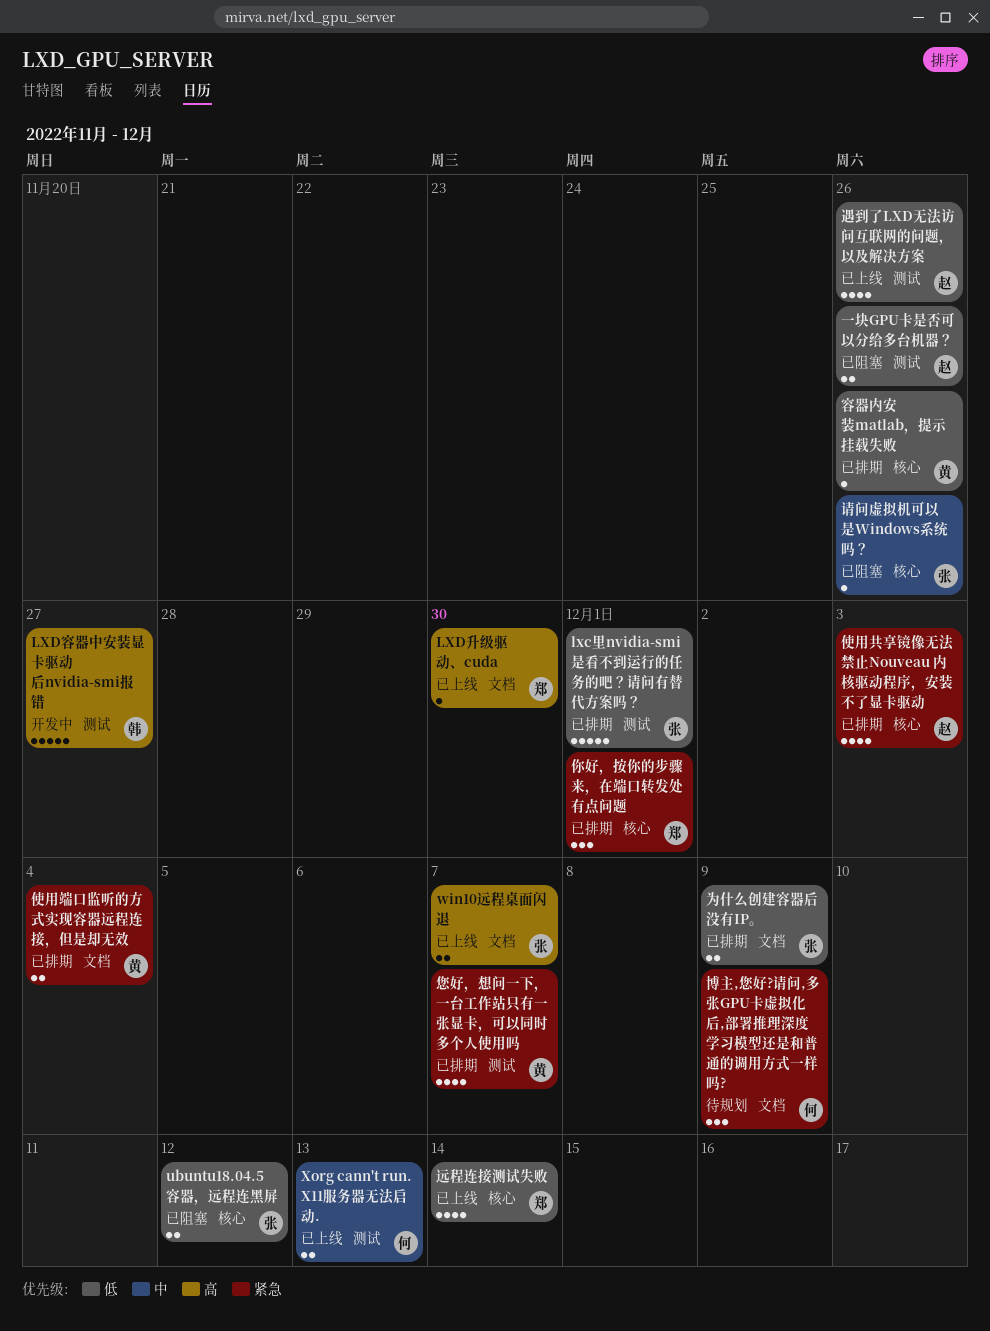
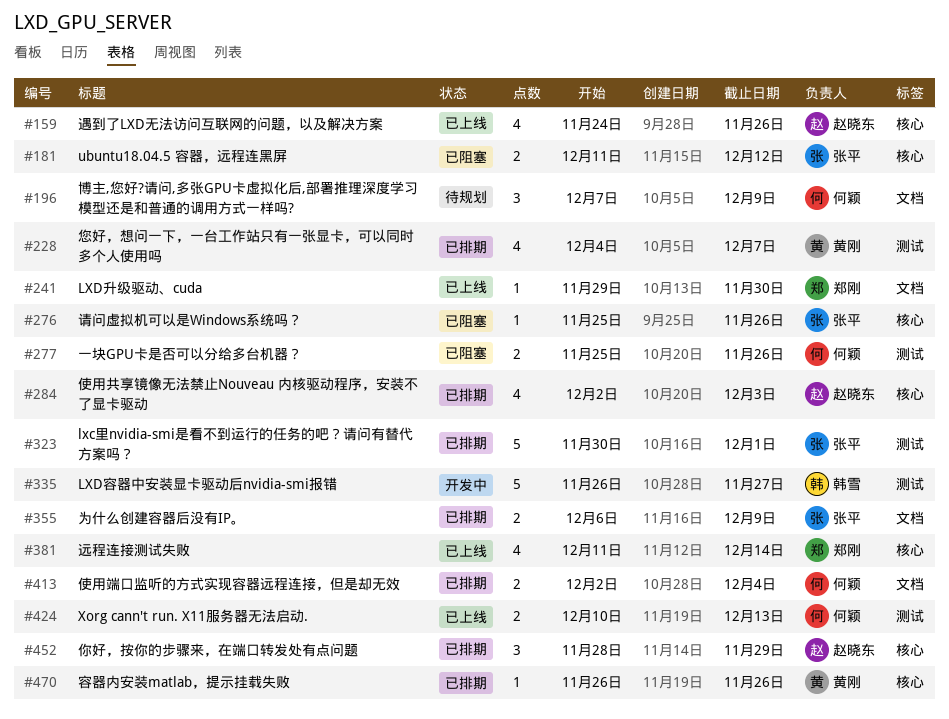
win10远程桌面闪退: present -> none
一块GPU卡是否可以分给多台机器？, owner: 赵晓东 -> 何颖
你好，按你的步骤来，在端口转发处有点问题, owner: 郑刚 -> 赵晓东
你好，按你的步骤来，在端口转发处有点问题, due: Dec 1 -> Nov 29
使用端口监听的方式实现容器远程连接，但是却无效, owner: 黄刚 -> 何颖
遇到了LXD无法访问互联网的问题，以及解决方案, label: 测试 -> 核心

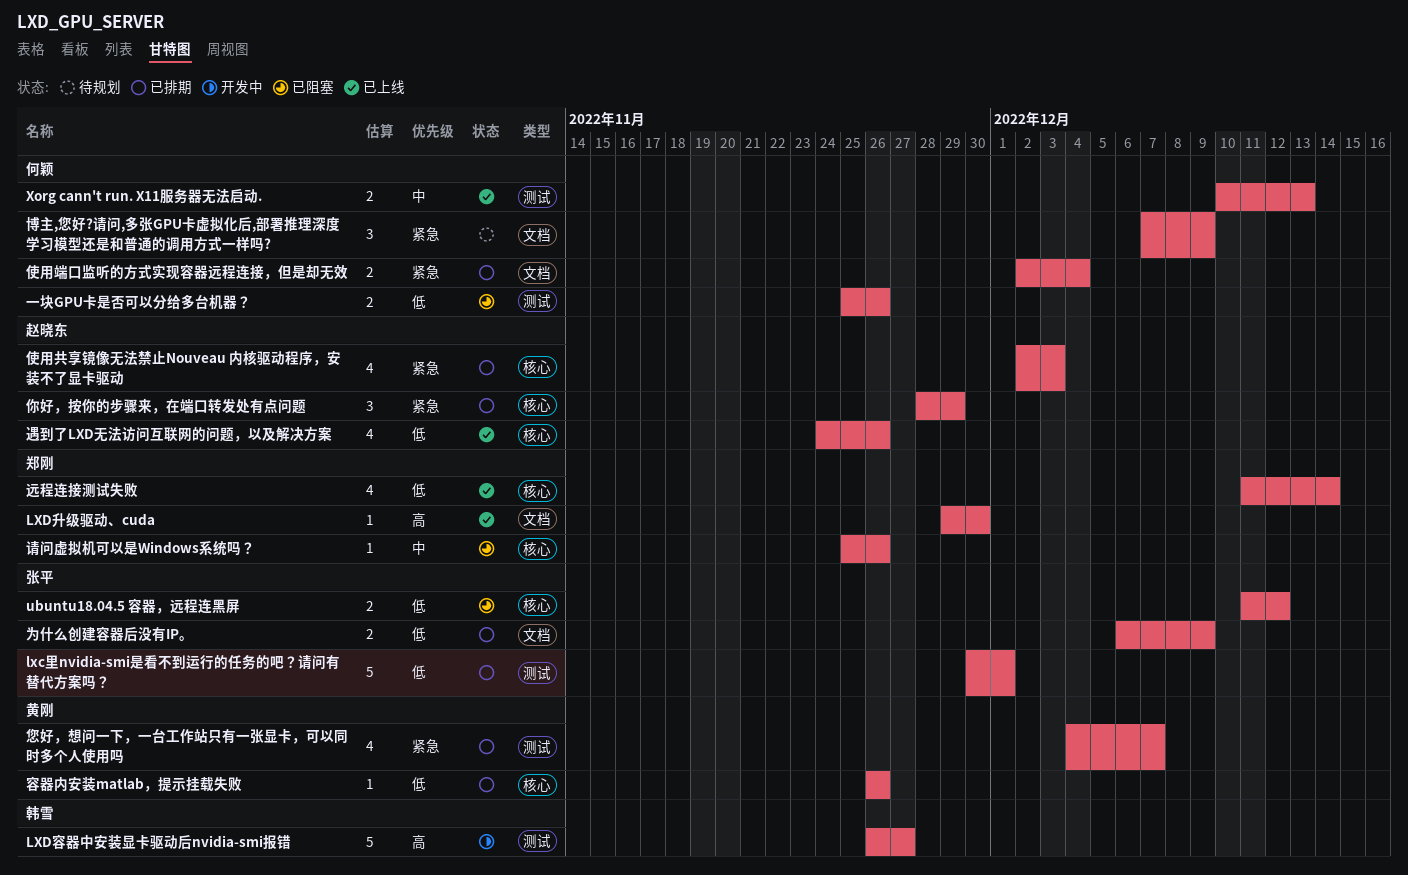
请问虚拟机可以是Windows系统吗？, owner: 张平 -> 郑刚

